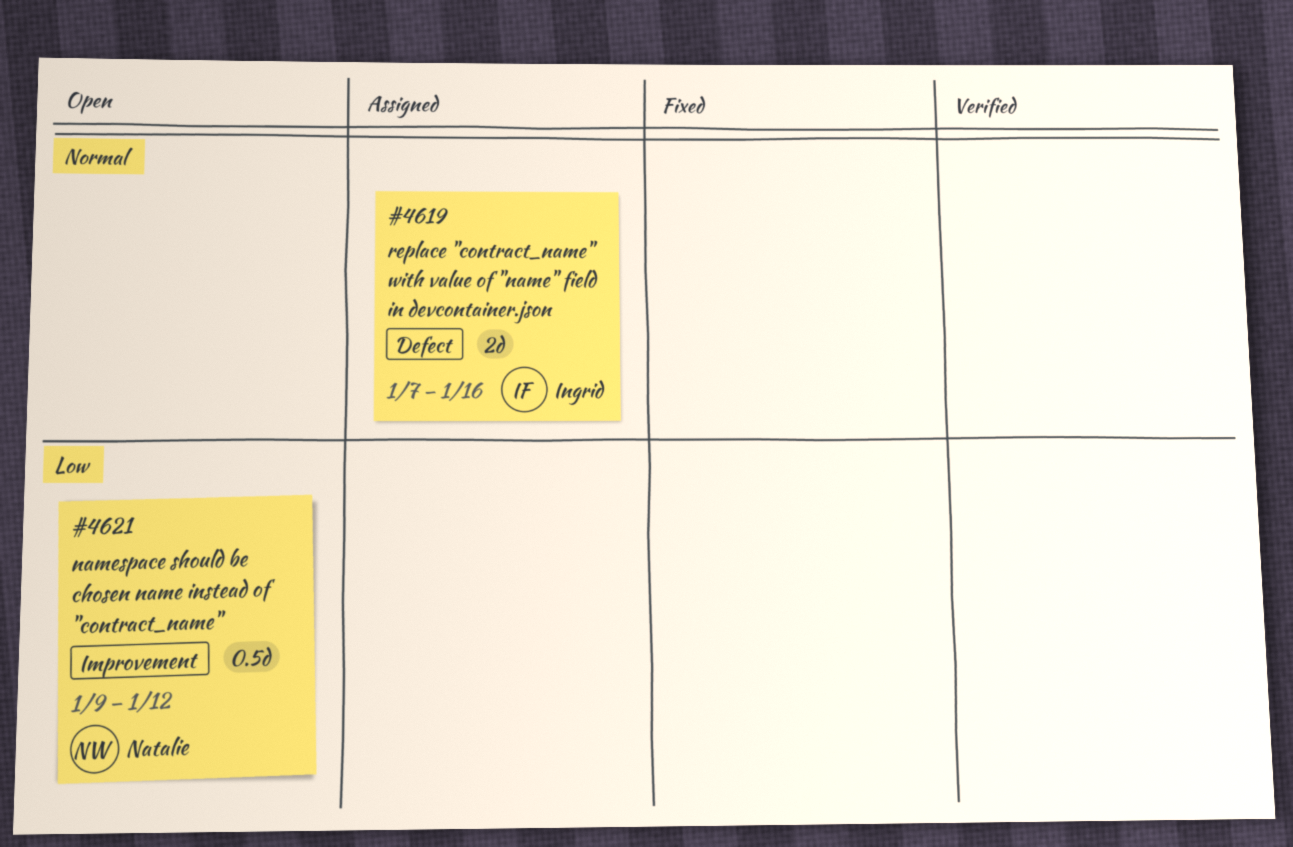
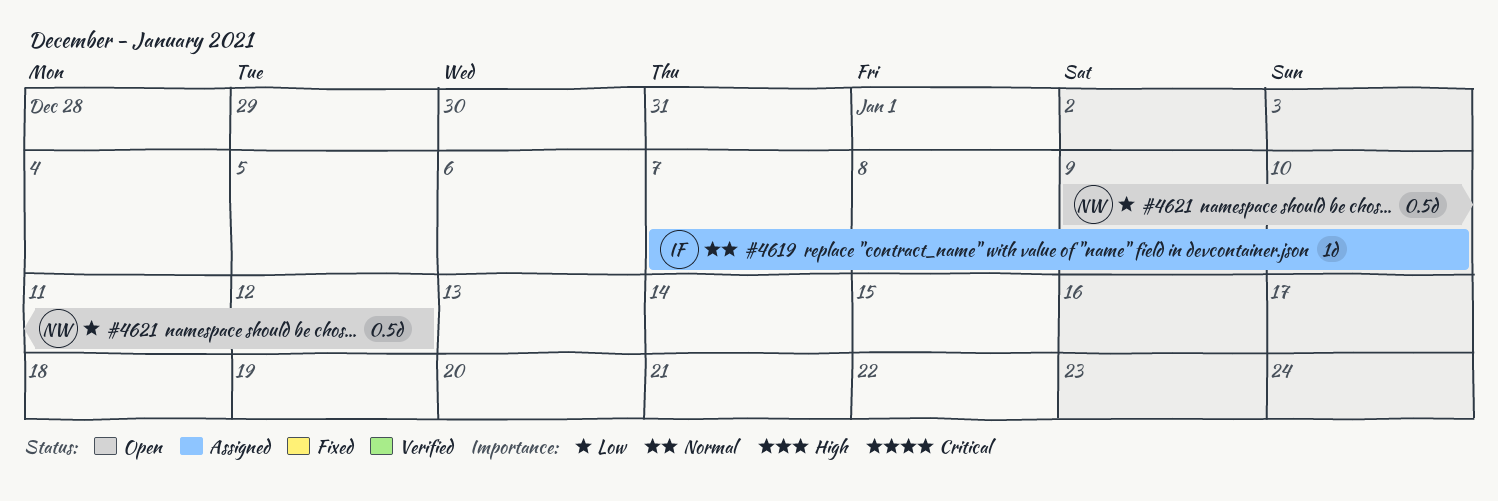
#4619, estimate: 2d -> 1d
#4619, due: Jan 16 -> Jan 10

